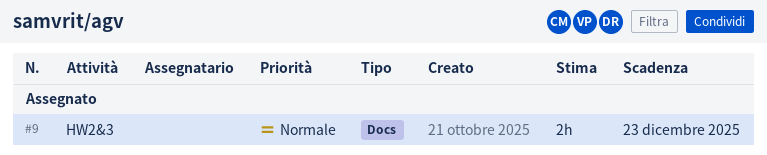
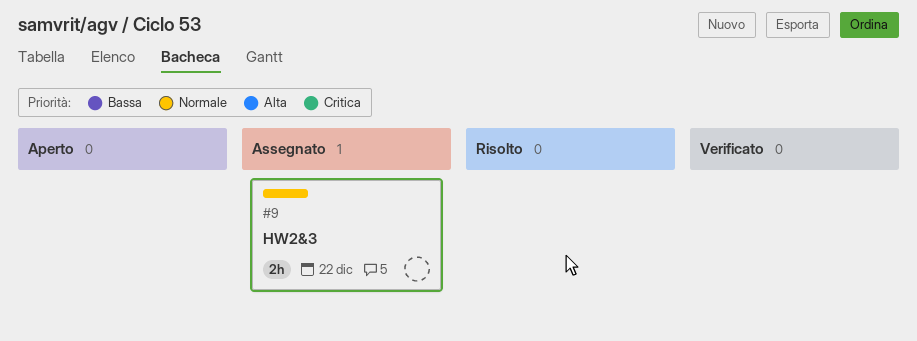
#9, due: Dec 23 -> Dec 22

